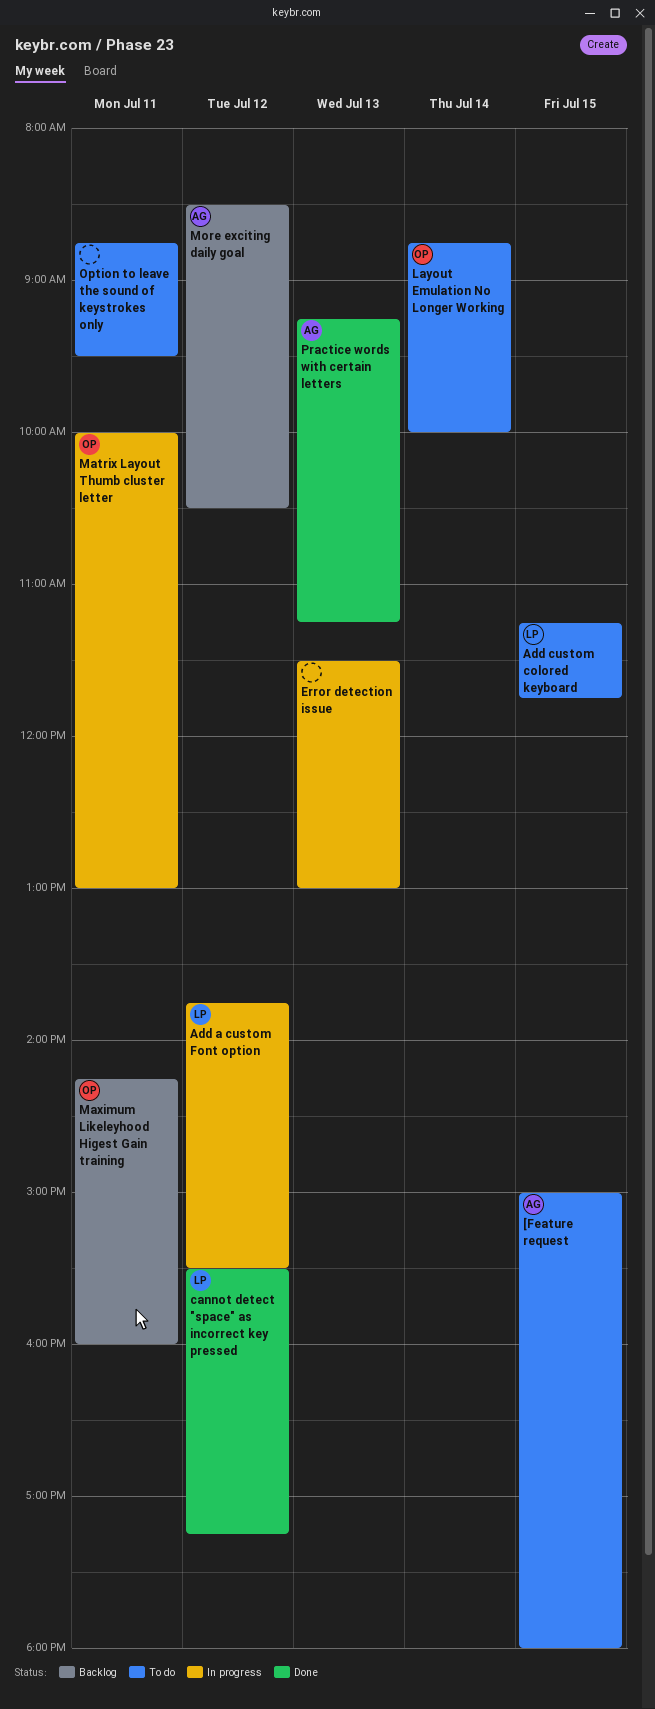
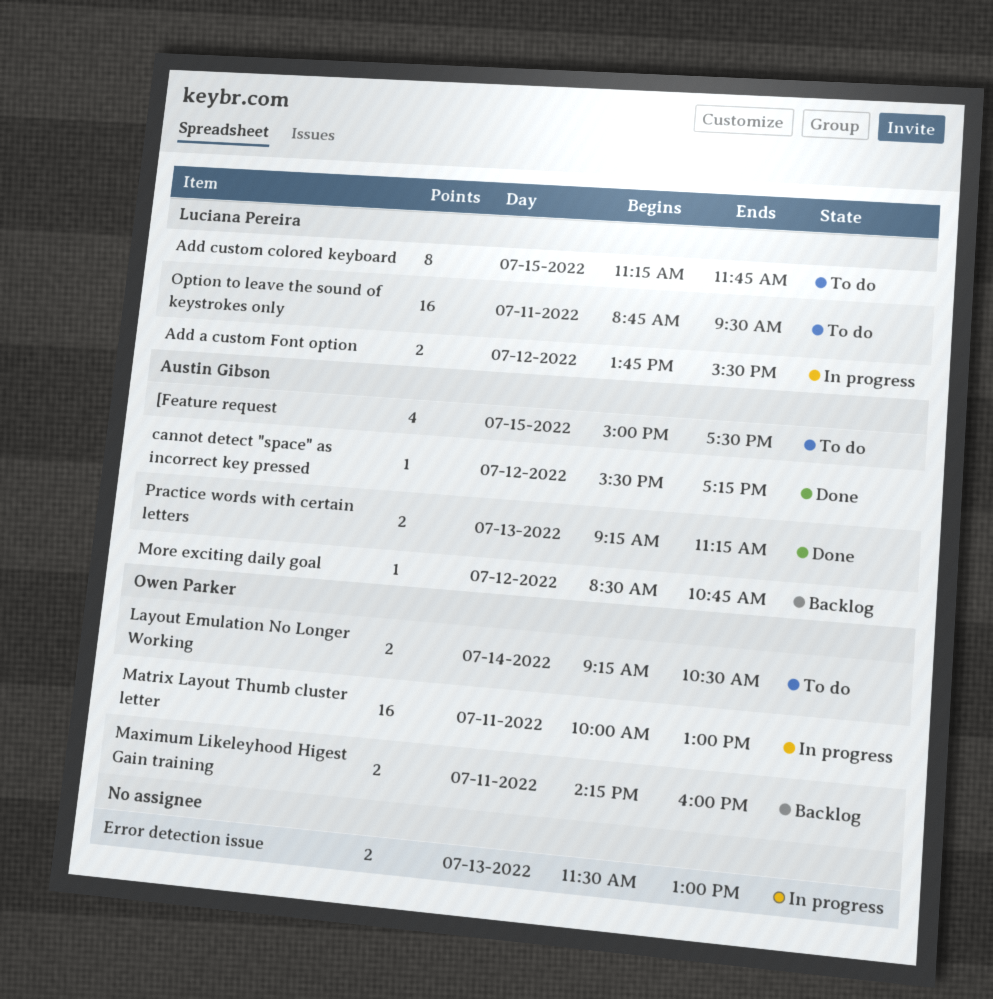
[Feature request, ends: 18:00 -> 17:30
cannot detect "space" as incorrect key pressed, owner: Luciana Pereira -> Austin Gibson
Layout Emulation No Longer Working, begins: 08:45 -> 09:15
Layout Emulation No Longer Working, ends: 10:00 -> 10:30
More exciting daily goal, ends: 10:30 -> 10:45
Option to leave the sound of keystrokes only, owner: none -> Luciana Pereira

